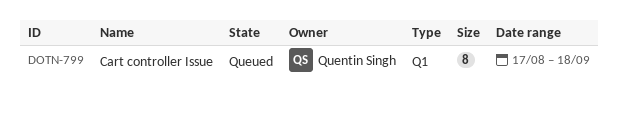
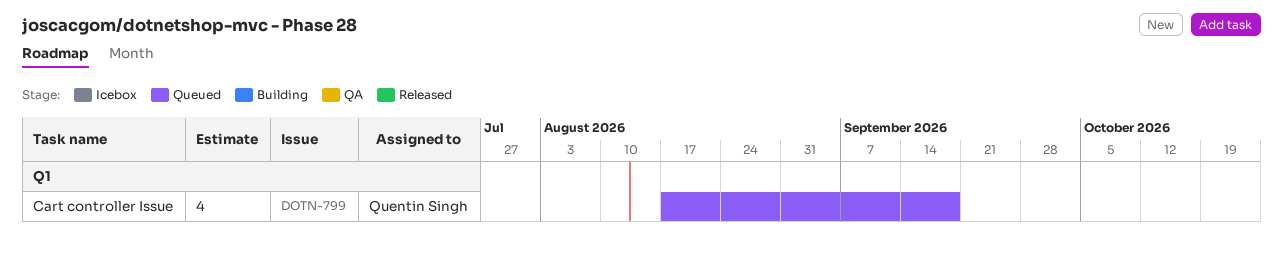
DOTN-799, estimate: 8 -> 4

